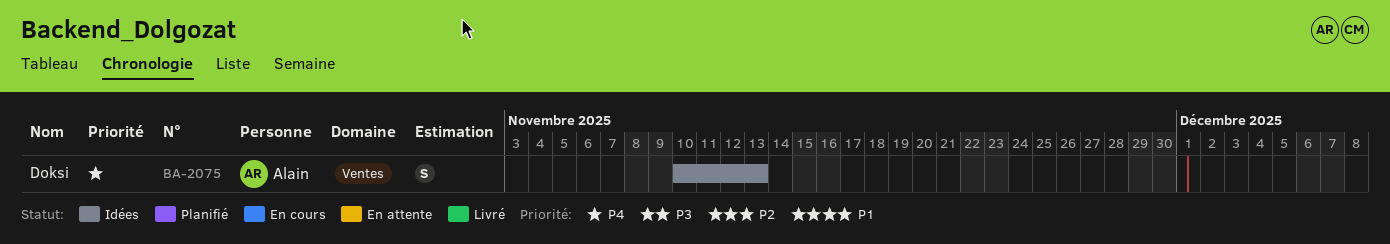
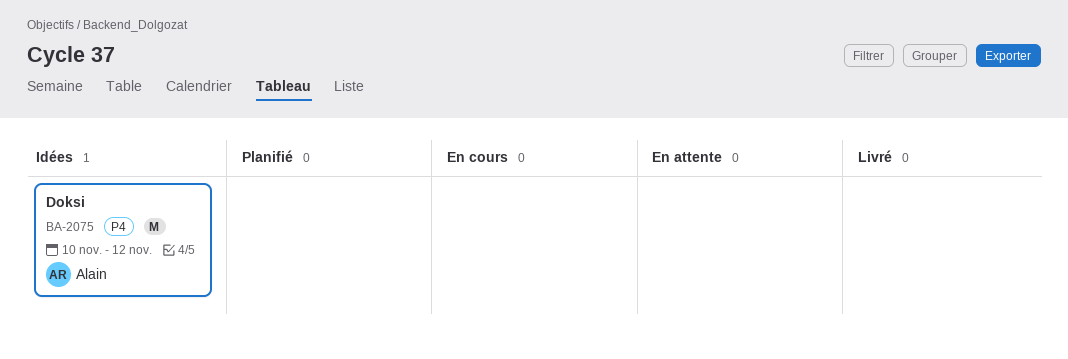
BA-2075, estimate: S -> M
BA-2075, due: Nov 13 -> Nov 12

